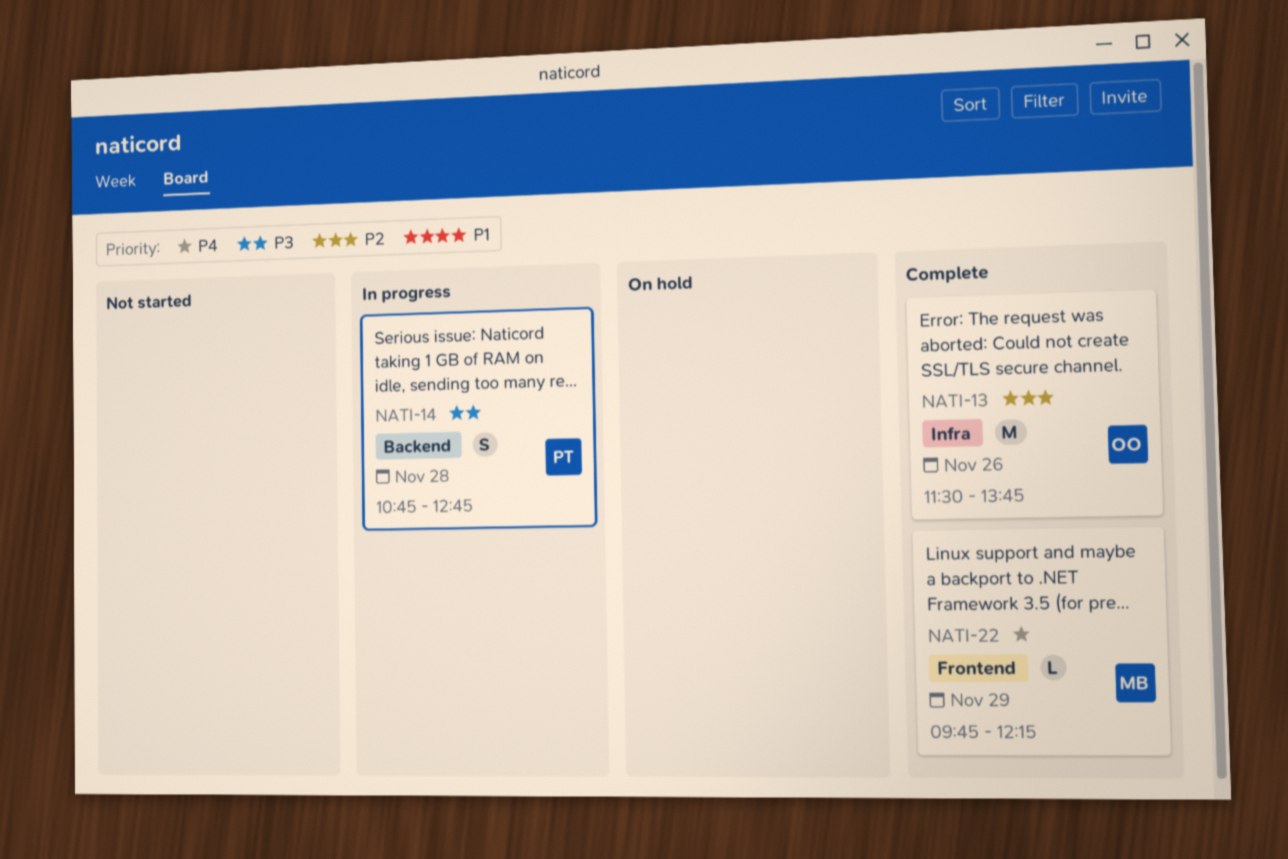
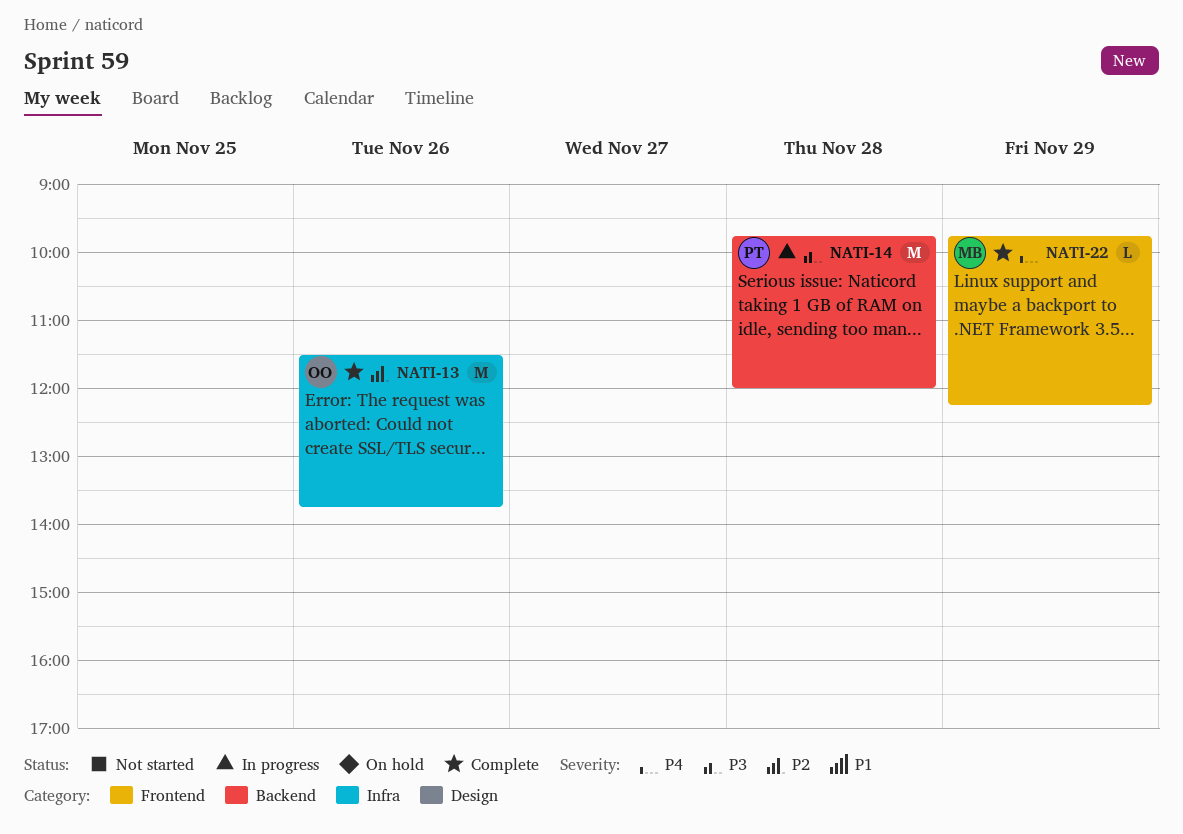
NATI-14, estimate: S -> M
NATI-14, begins: 10:45 -> 09:45
NATI-14, ends: 12:45 -> 12:00

